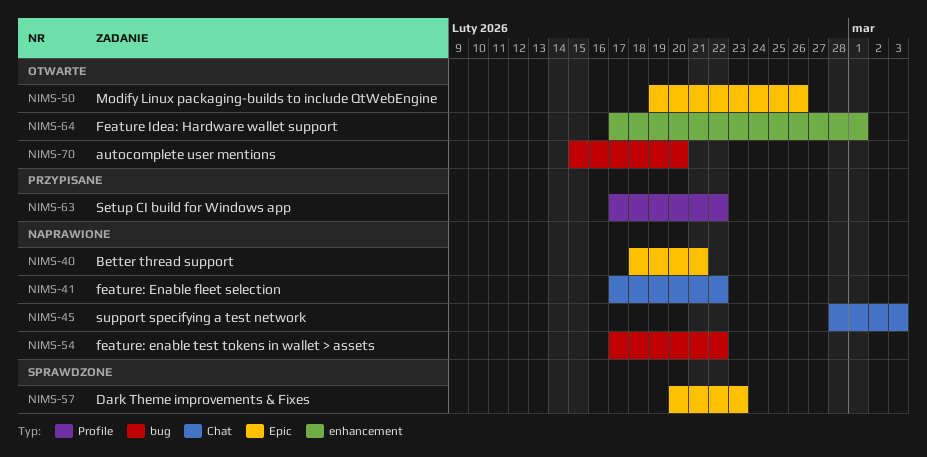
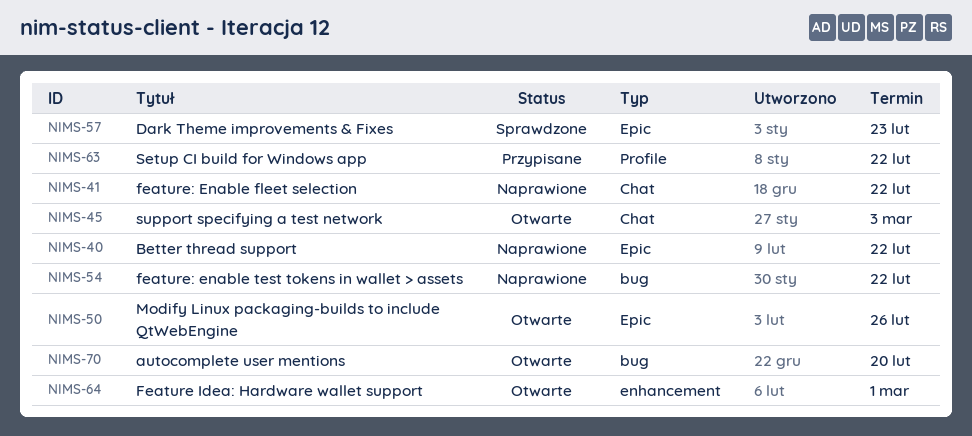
NIMS-40, due: Feb 21 -> Feb 22
NIMS-45, status: Naprawione -> Otwarte

